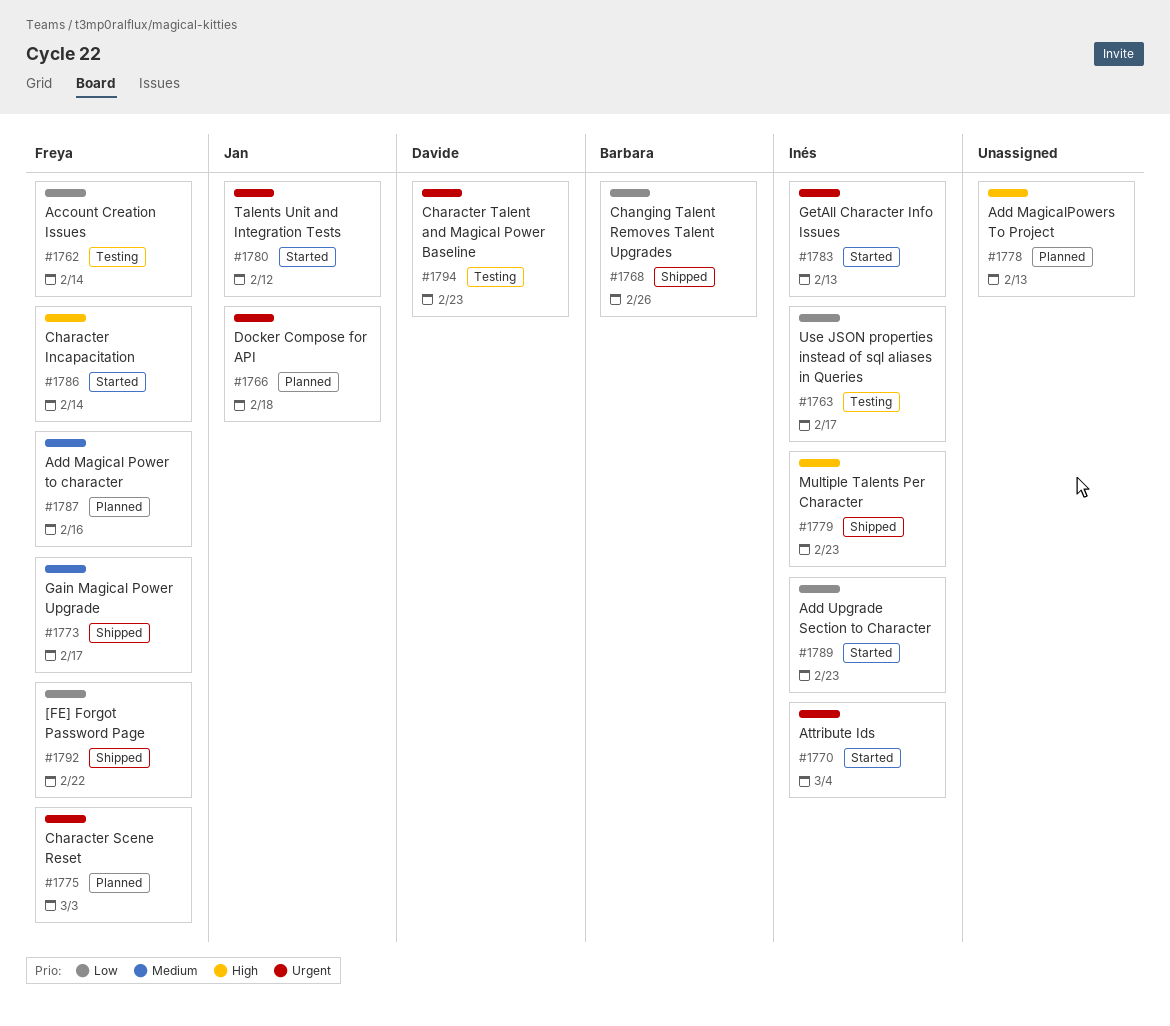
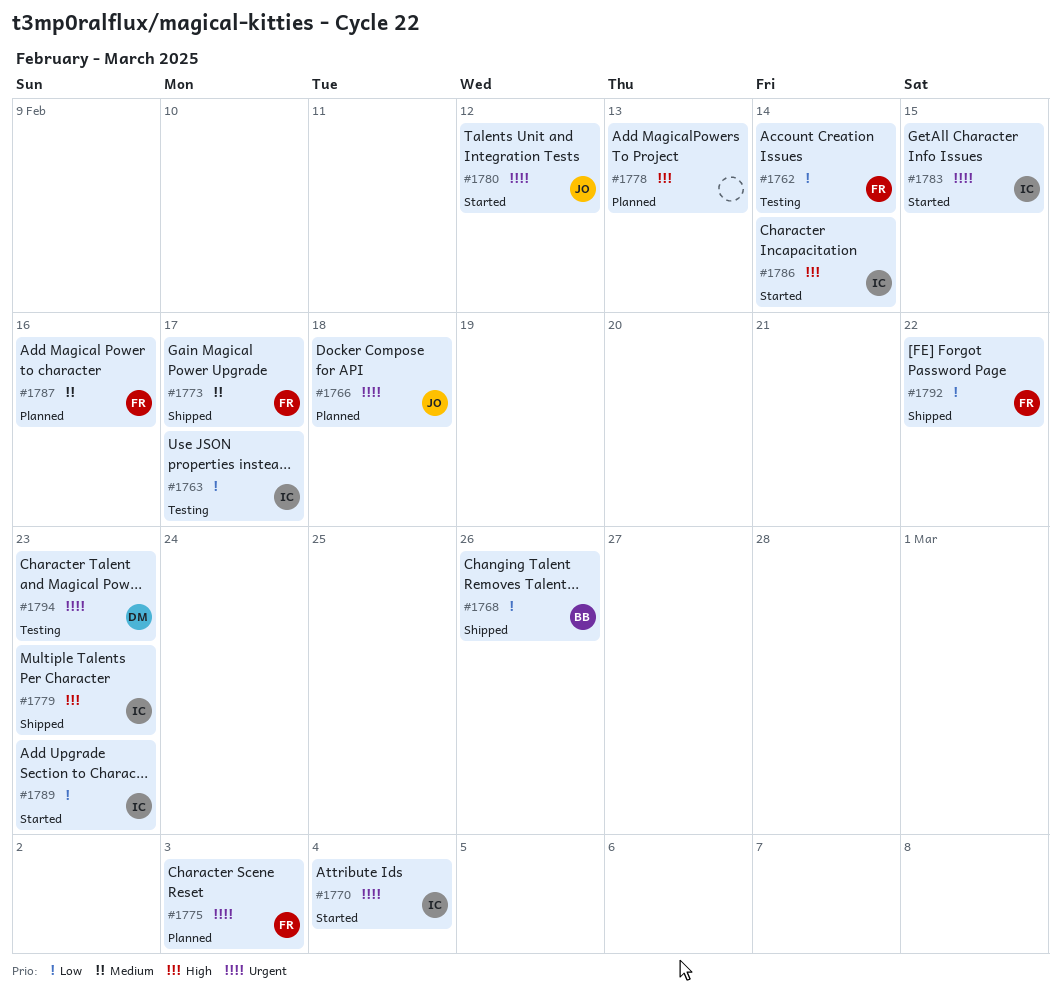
#1783, due: Feb 13 -> Feb 15
#1786, owner: Freya -> Inés

